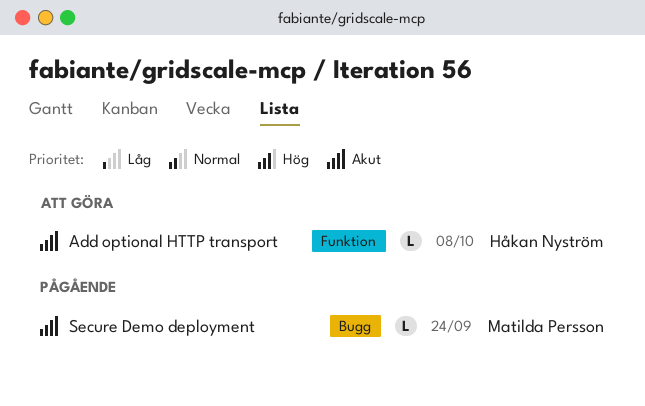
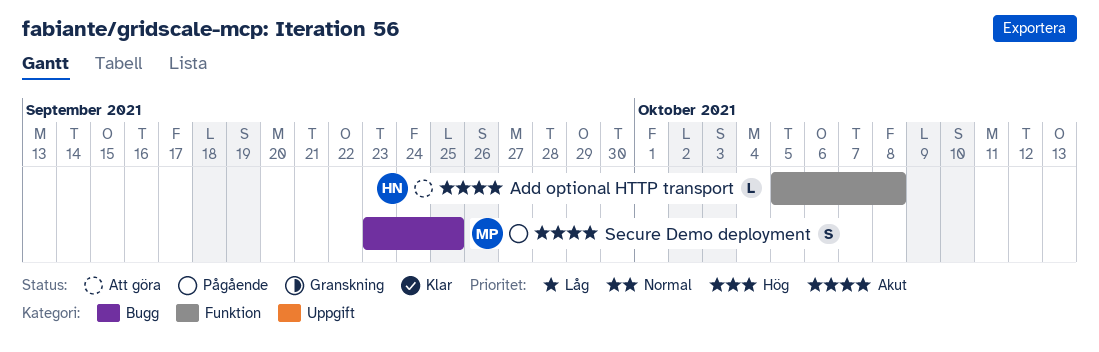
Secure Demo deployment, estimate: L -> S
Secure Demo deployment, due: Sep 24 -> Sep 25

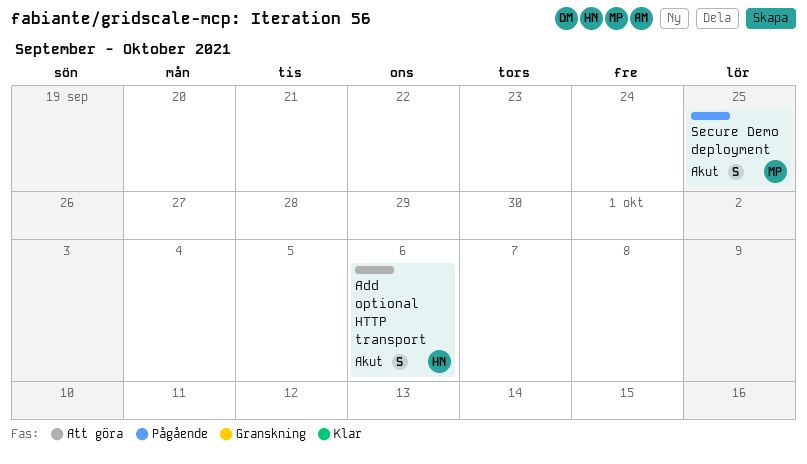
Add optional HTTP transport, estimate: L -> S
Add optional HTTP transport, due: Oct 8 -> Oct 6

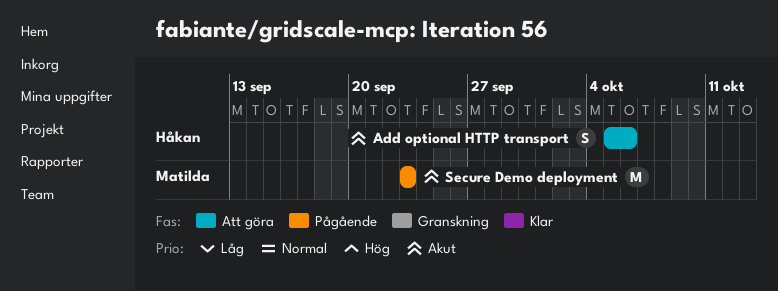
Secure Demo deployment, estimate: S -> M
Secure Demo deployment, due: Sep 25 -> Sep 23

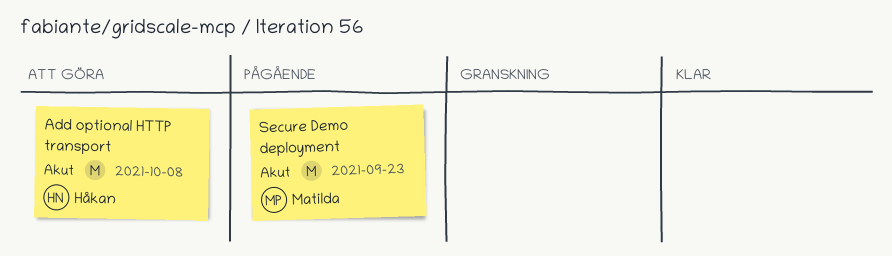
Add optional HTTP transport, estimate: S -> M
Add optional HTTP transport, due: Oct 6 -> Oct 8

